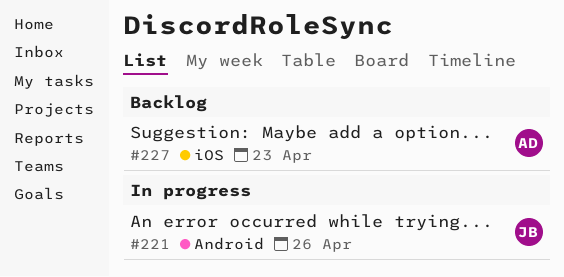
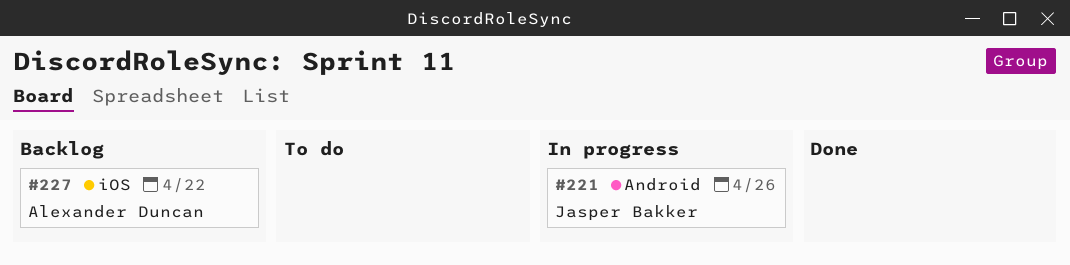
#227, due: Apr 23 -> Apr 22

